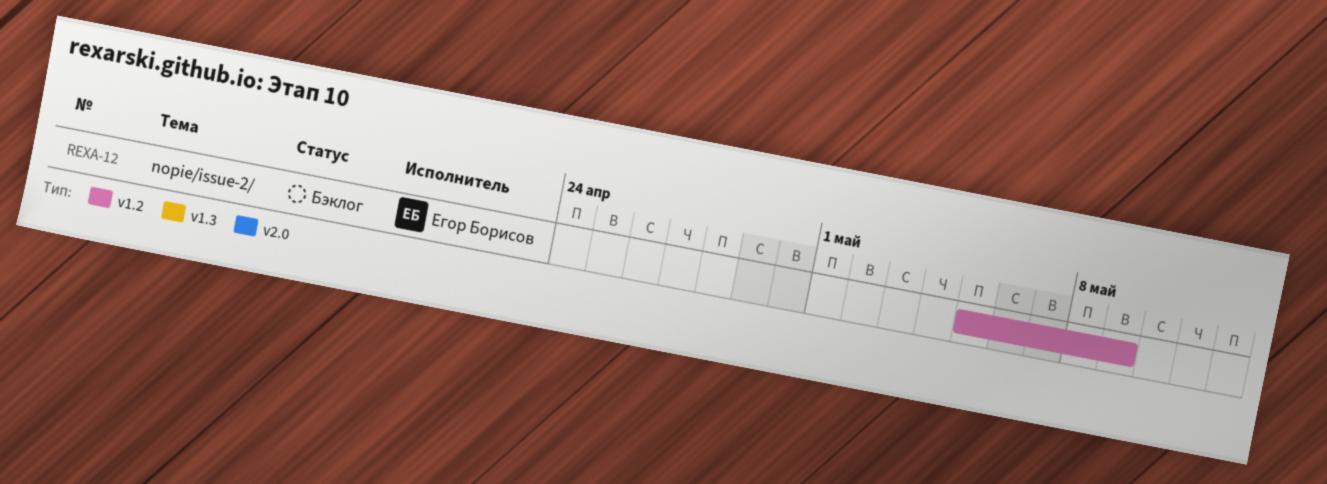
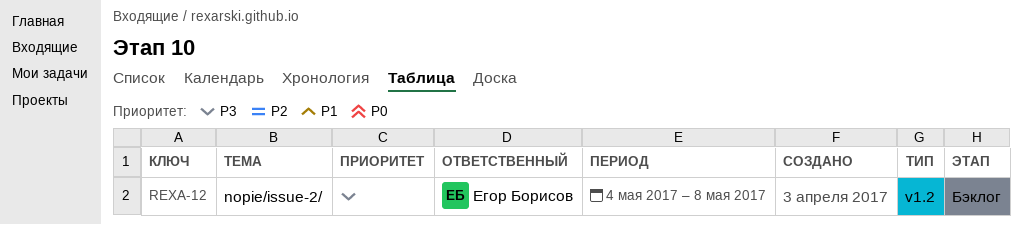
REXA-12, start: May 5 -> May 4
REXA-12, due: May 9 -> May 8

